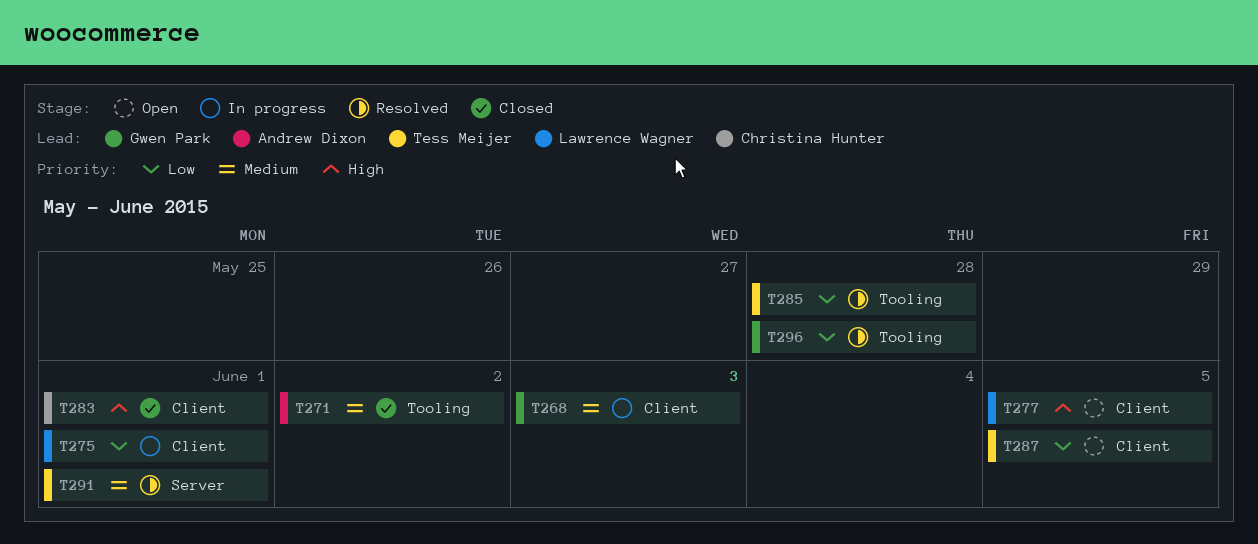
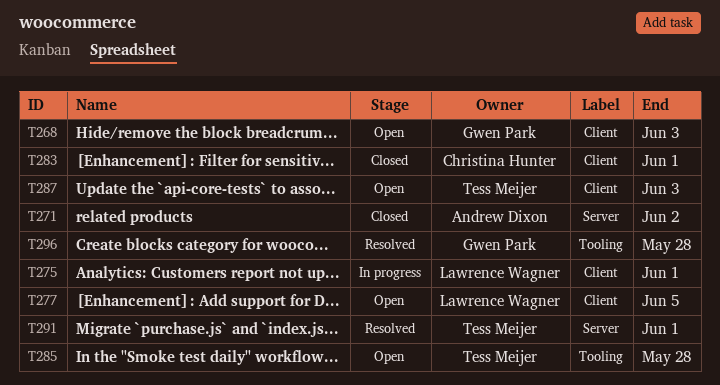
T268, status: In progress -> Open
T271, label: Tooling -> Server
T285, status: Resolved -> Open
T287, due: Jun 5 -> Jun 3

